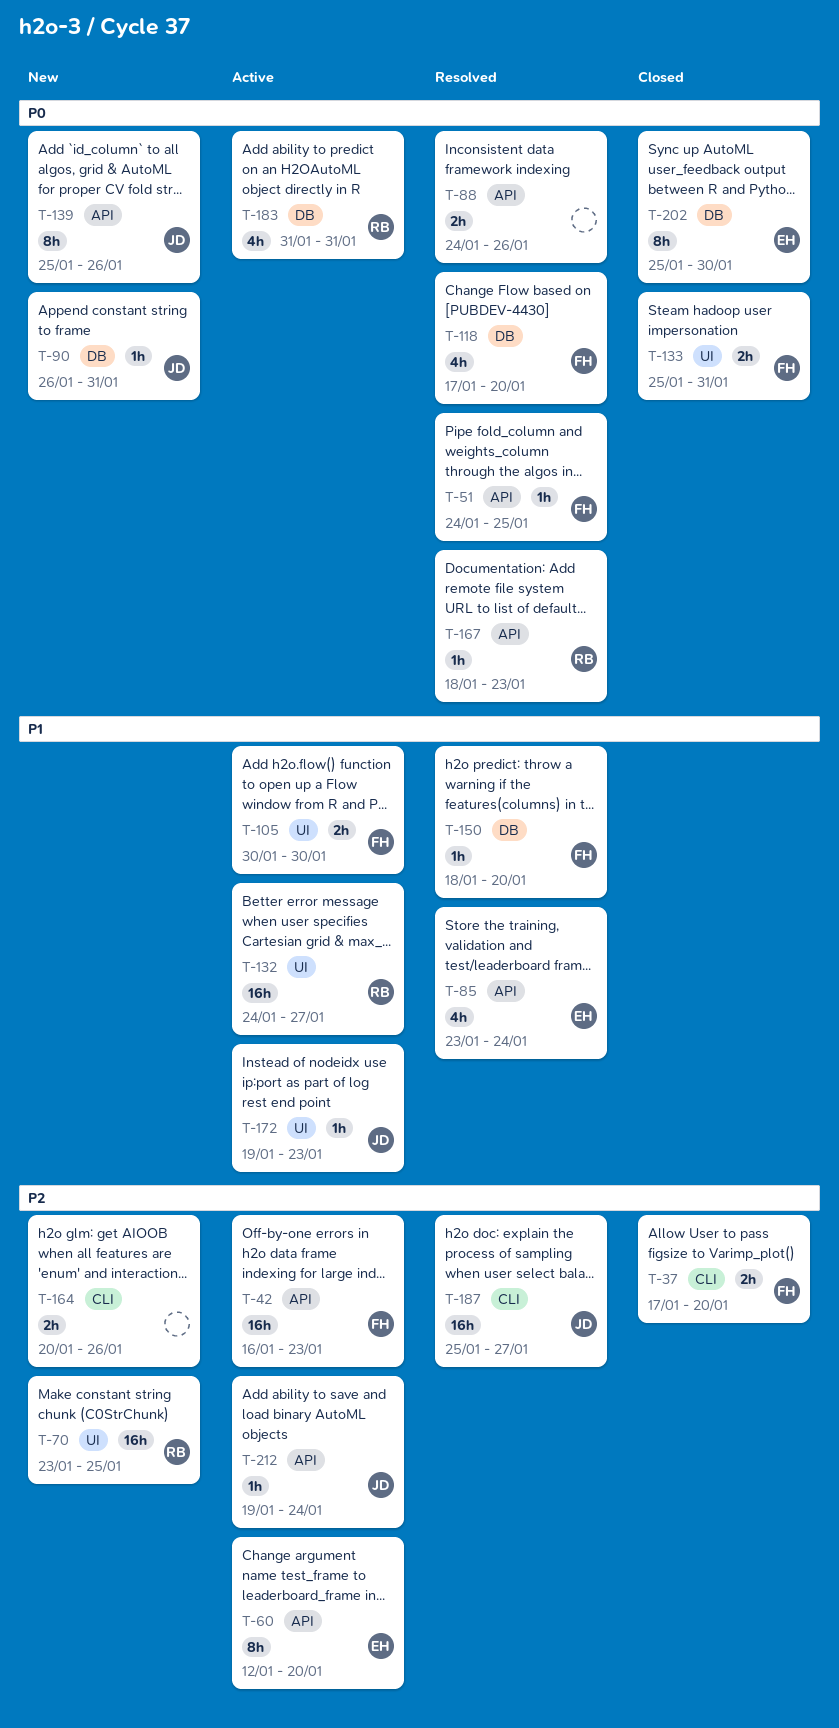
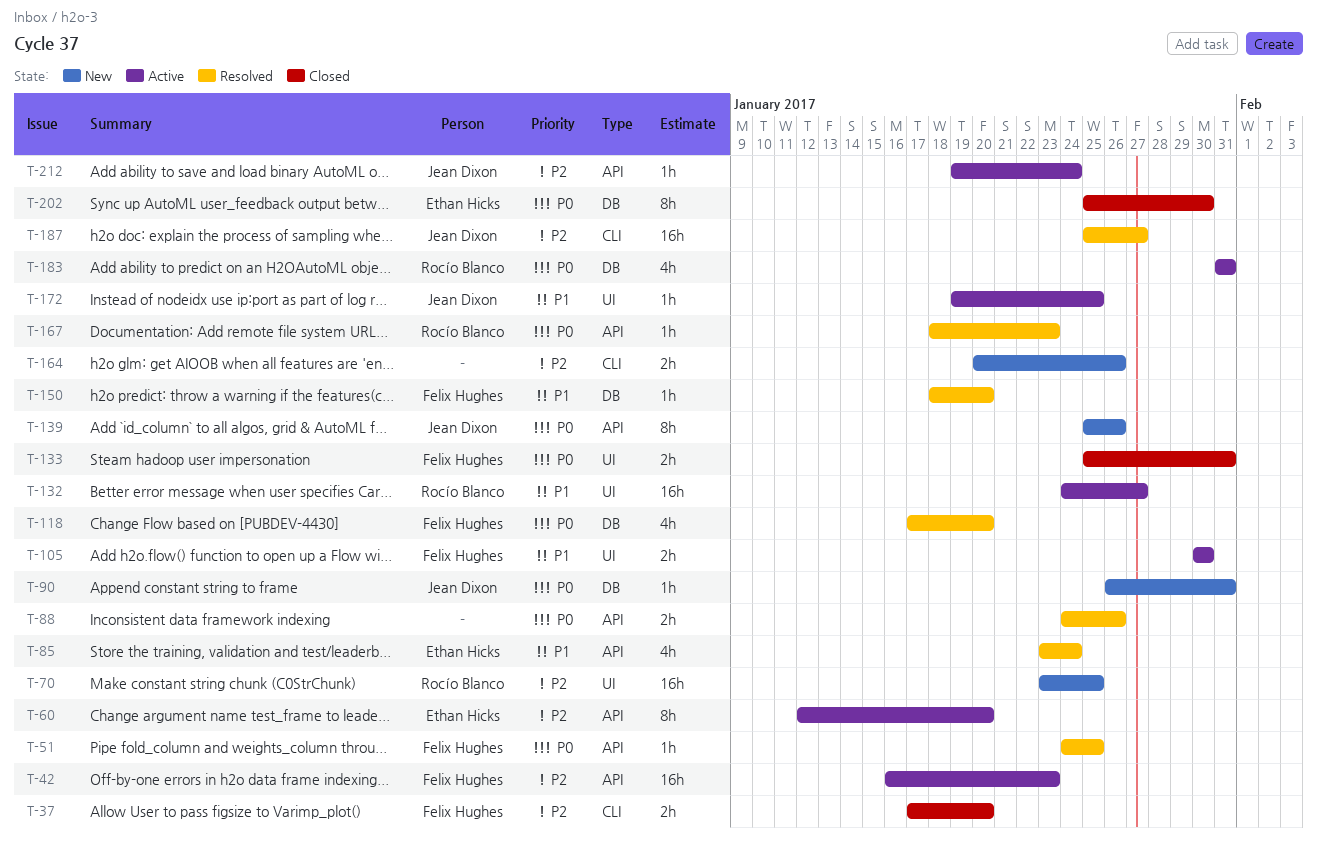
T-172, due: Jan 23 -> Jan 25

